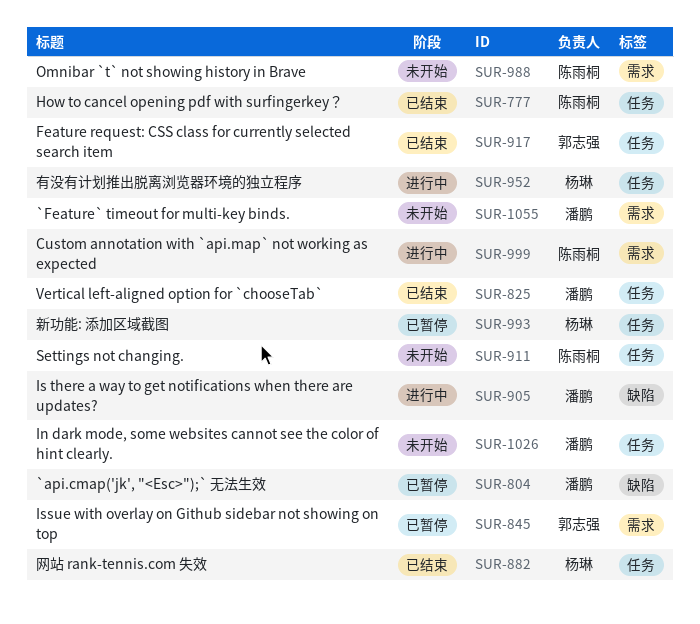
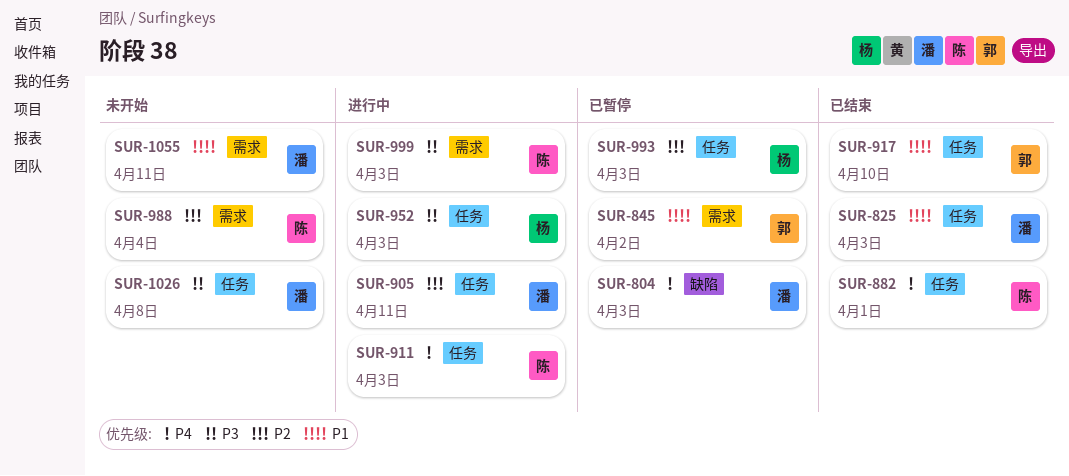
SUR-777: present -> none
SUR-882, owner: 杨琳 -> 陈雨桐
SUR-905, label: 缺陷 -> 任务
SUR-911, status: 未开始 -> 进行中

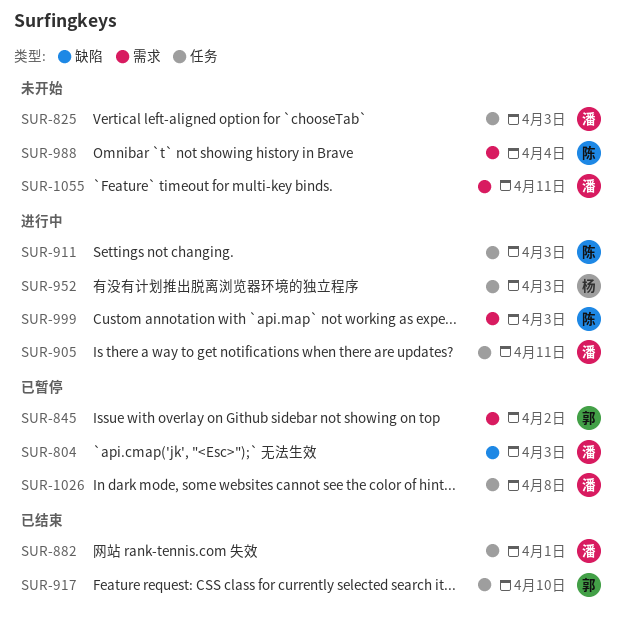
SUR-825, status: 已结束 -> 未开始
SUR-882, owner: 陈 -> 潘
SUR-993: present -> none
SUR-1026, status: 未开始 -> 已暂停

